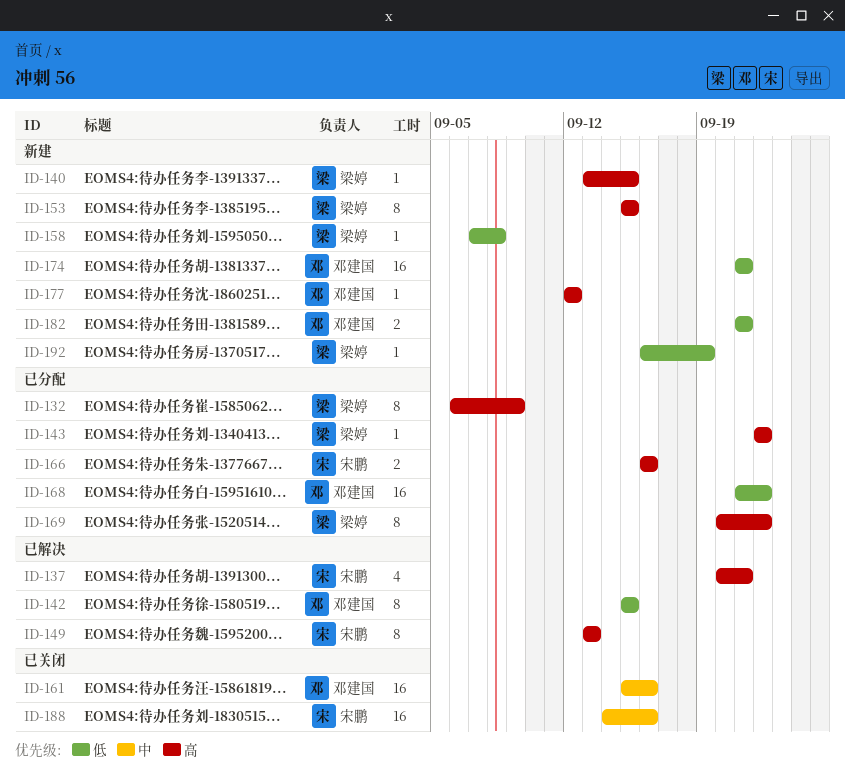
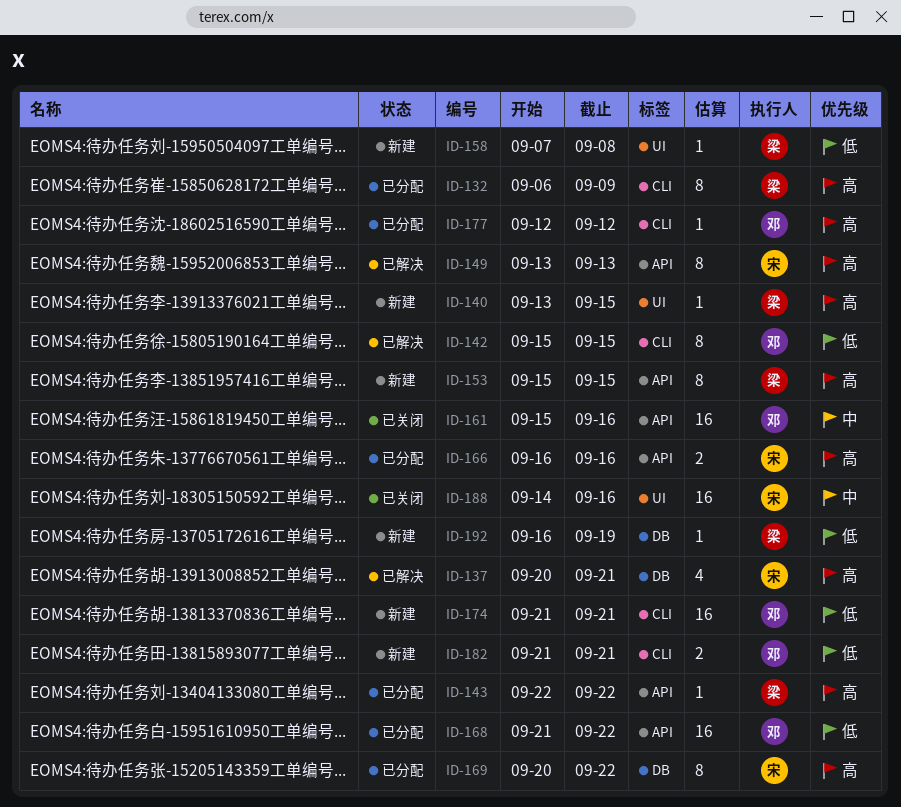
ID-169, owner: 梁婷 -> 宋鹏
ID-177, status: 新建 -> 已分配

